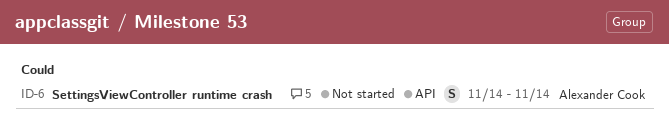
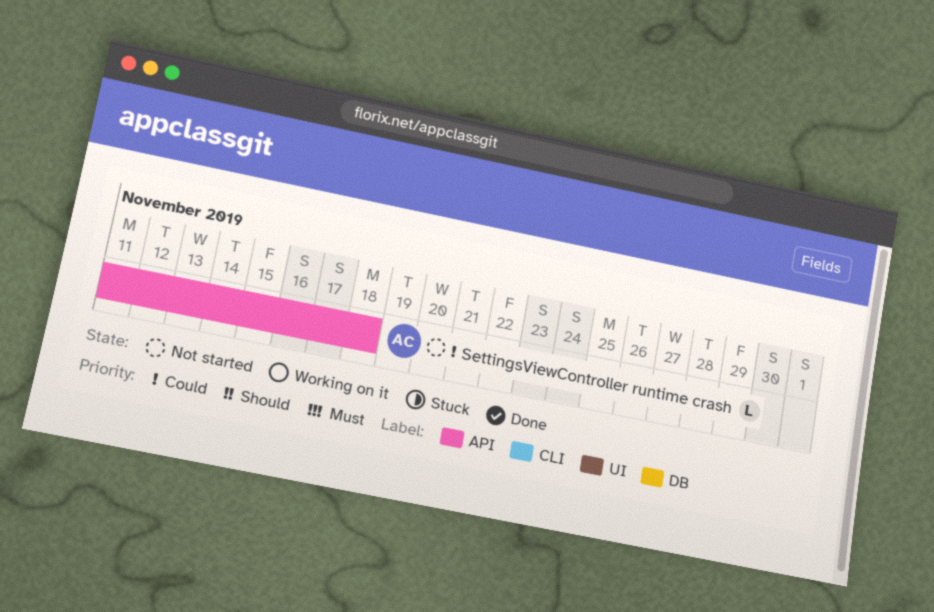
SettingsViewController runtime crash, estimate: S -> L
SettingsViewController runtime crash, start: Nov 14 -> Nov 11
SettingsViewController runtime crash, due: Nov 14 -> Nov 18

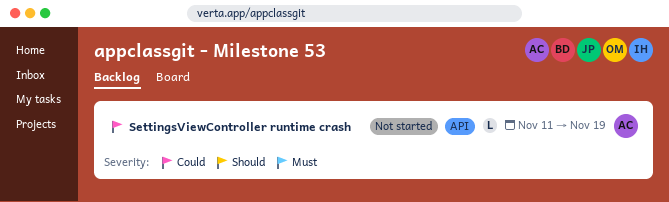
SettingsViewController runtime crash, due: Nov 18 -> Nov 19

